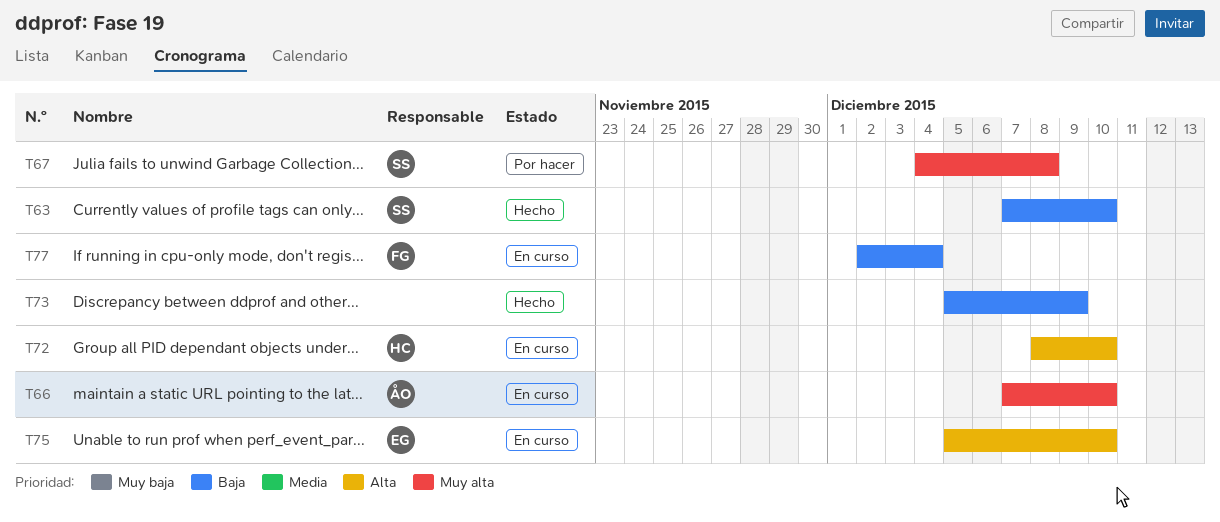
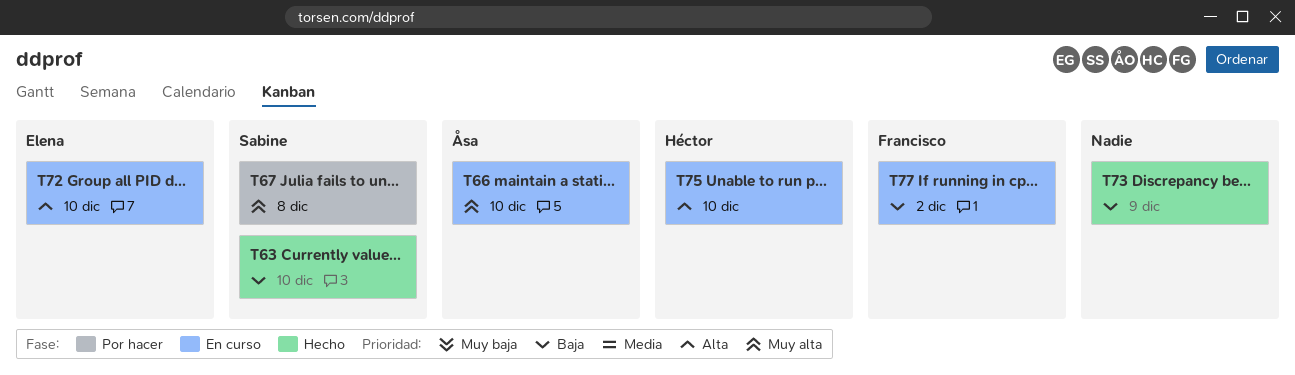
T72, owner: Héctor -> Elena
T75, owner: Elena -> Héctor
T77, due: Dec 4 -> Dec 2

